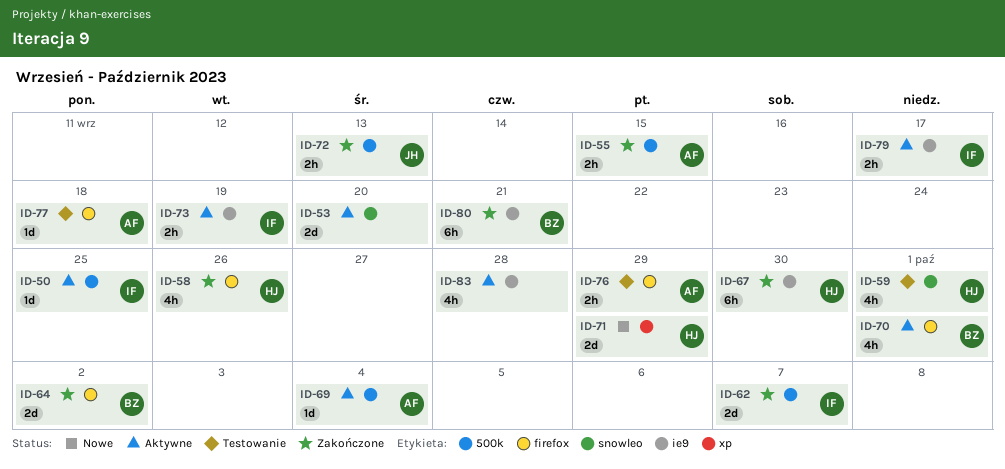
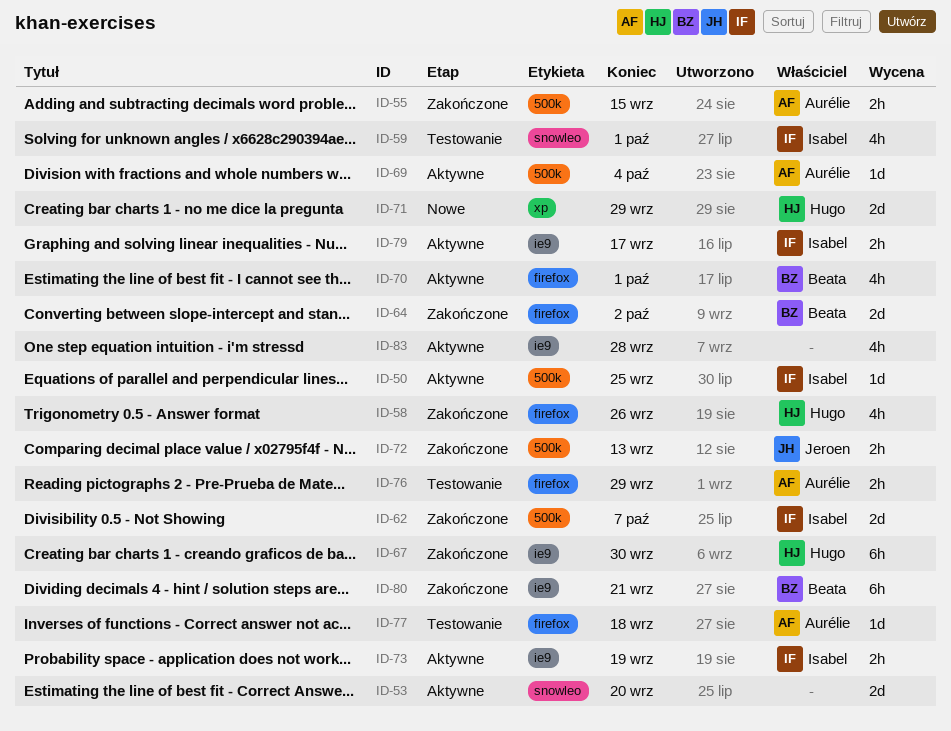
ID-59, owner: Hugo -> Isabel

